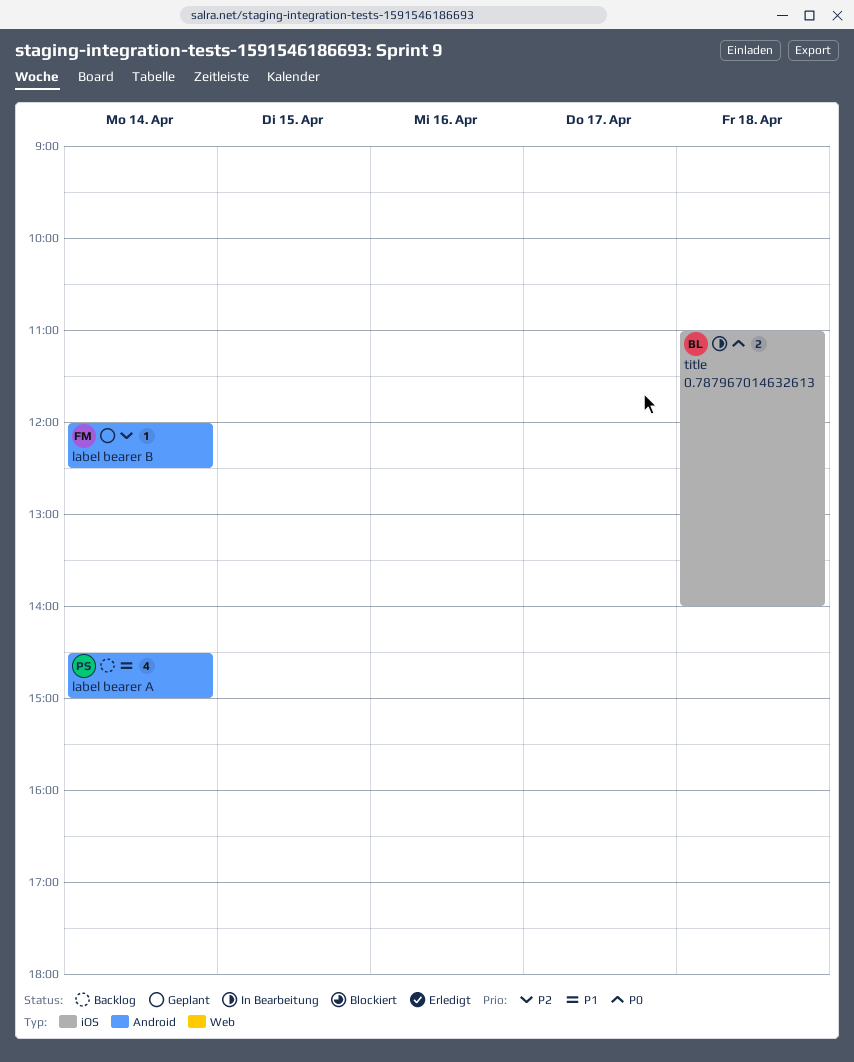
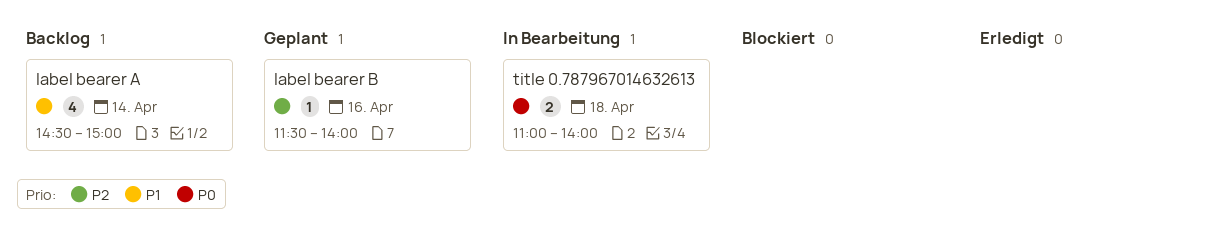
label bearer B, day: Apr 14 -> Apr 16
label bearer B, begins: 12:00 -> 11:30
label bearer B, ends: 12:30 -> 14:00

